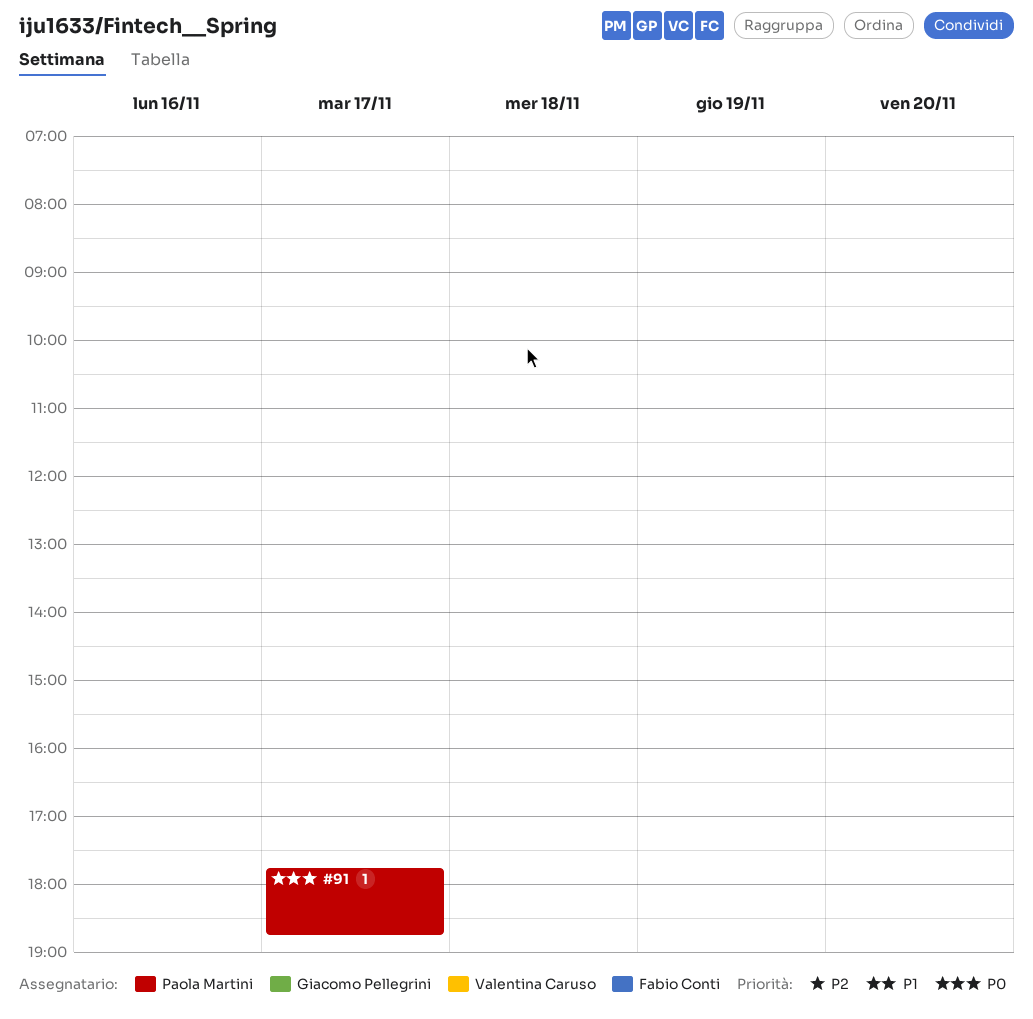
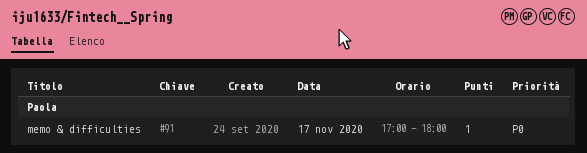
#91, begins: 17:45 -> 17:00
#91, ends: 18:45 -> 18:00

